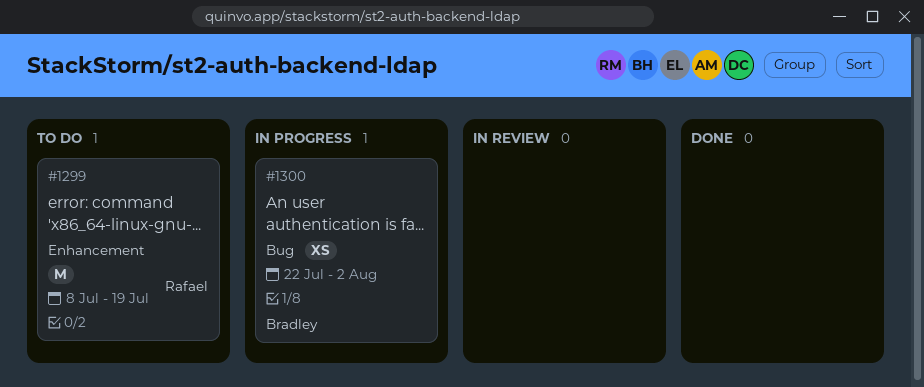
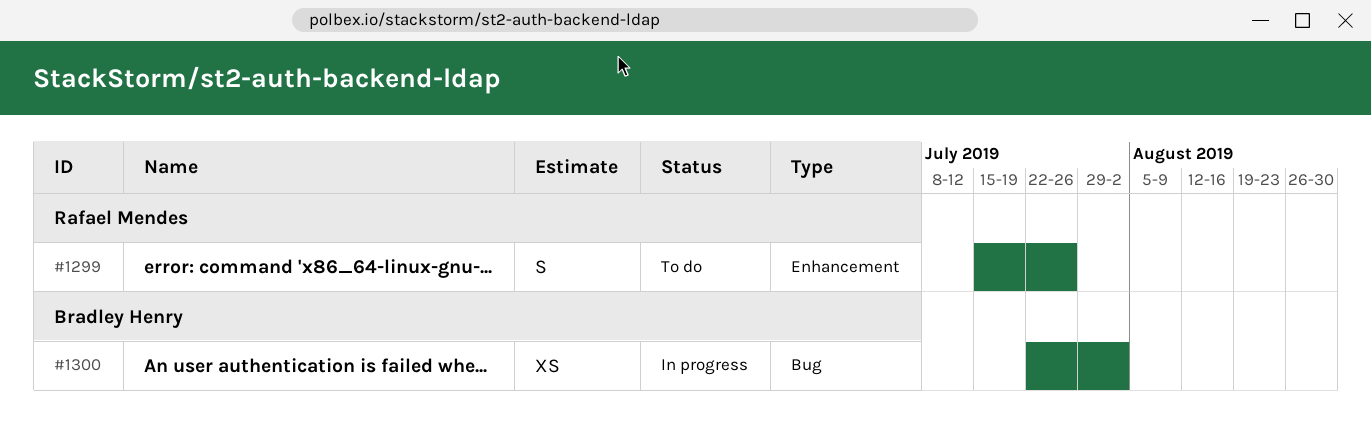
#1299, estimate: M -> S
#1299, start: Jul 8 -> Jul 15
#1299, due: Jul 19 -> Jul 26

